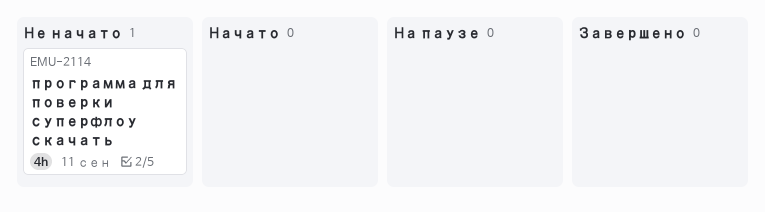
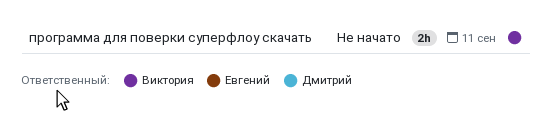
программа для поверки суперфлоу скачать, estimate: 4h -> 2h

